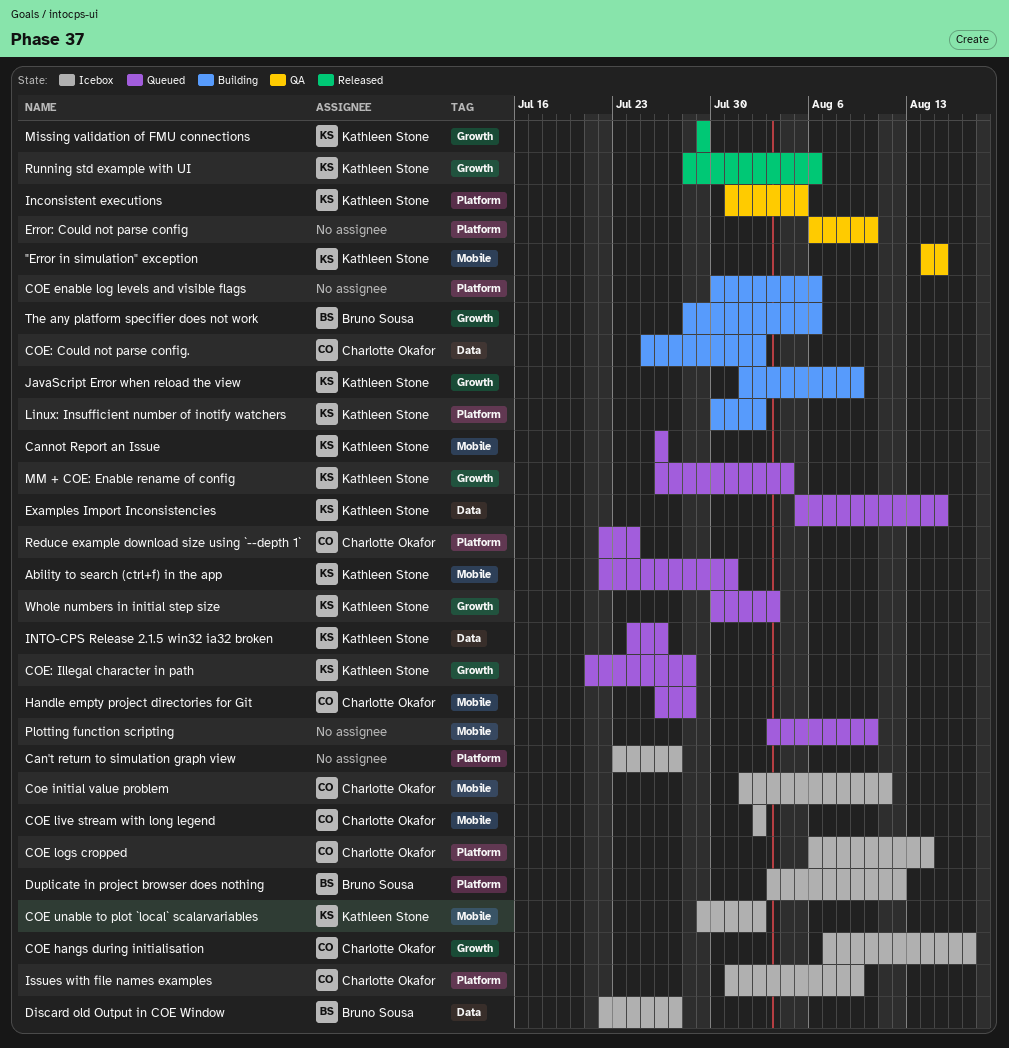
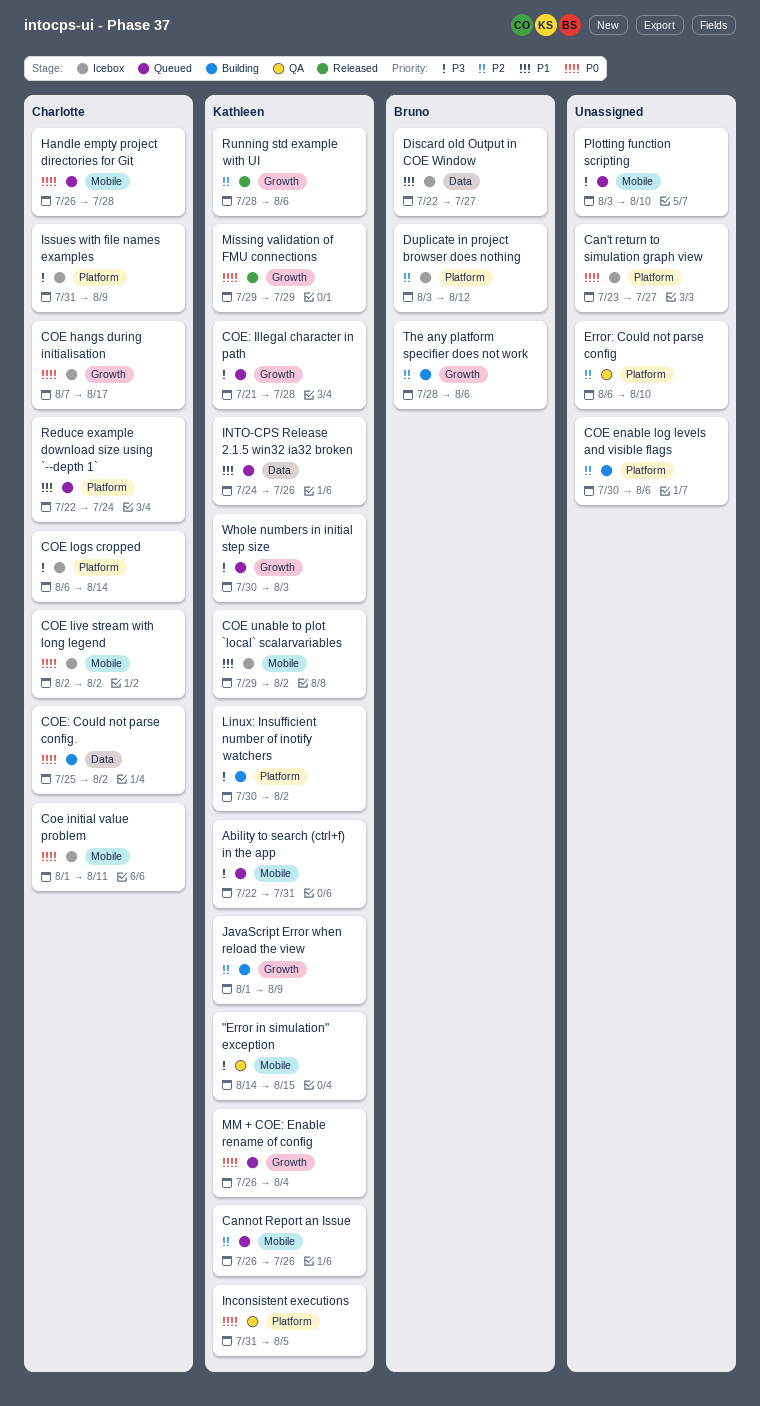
Examples Import Inconsistencies: present -> none

